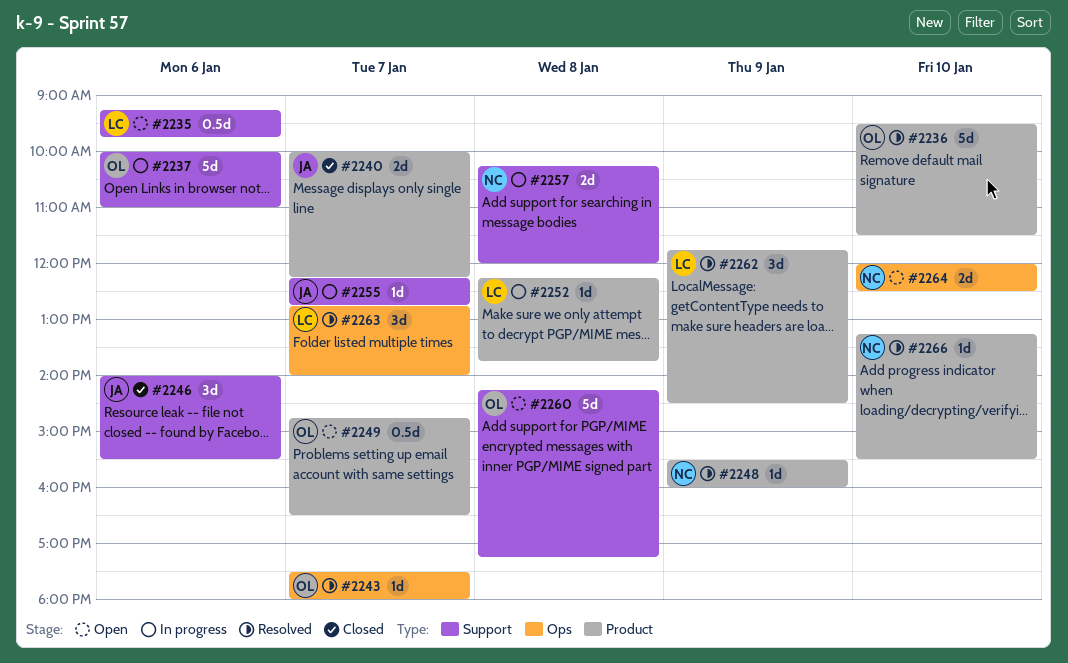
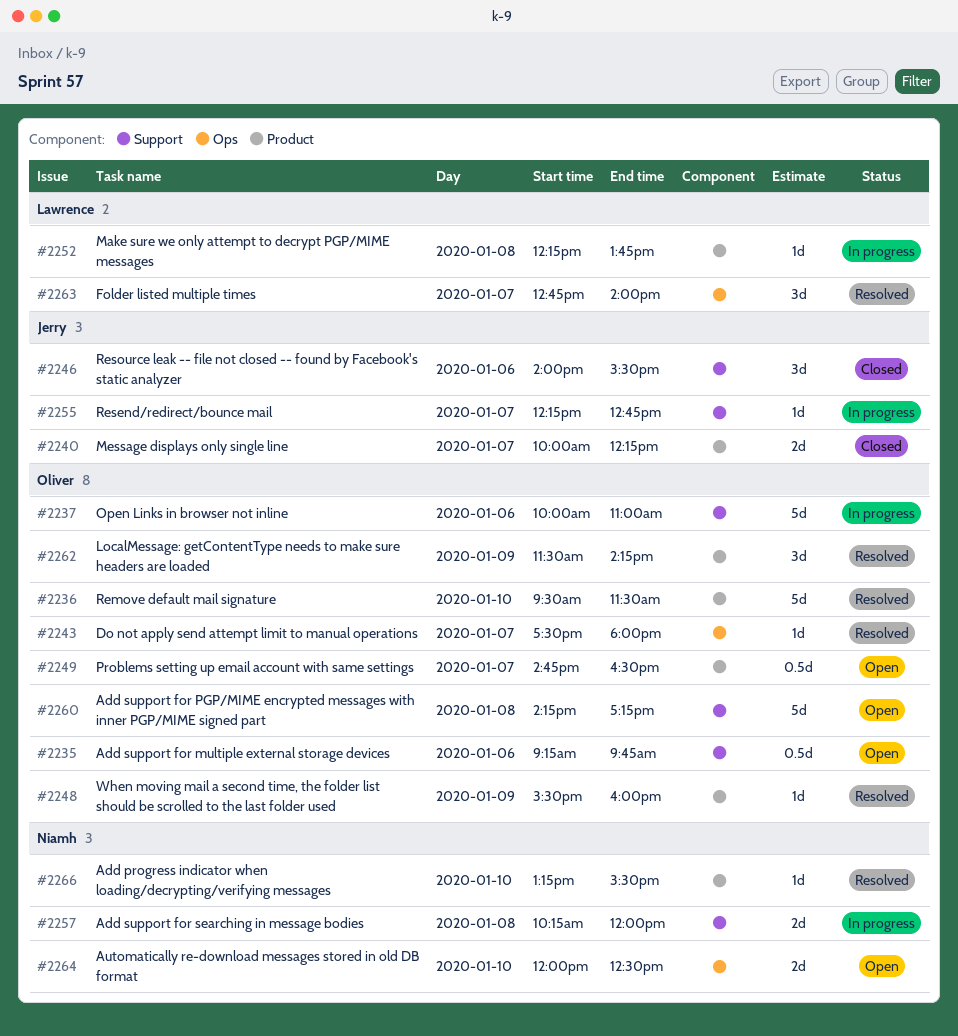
#2235, owner: Lawrence -> Oliver
#2248, owner: Niamh -> Oliver
#2262, owner: Lawrence -> Oliver
#2262, begins: 11:45 -> 11:30
#2262, ends: 14:30 -> 14:15

